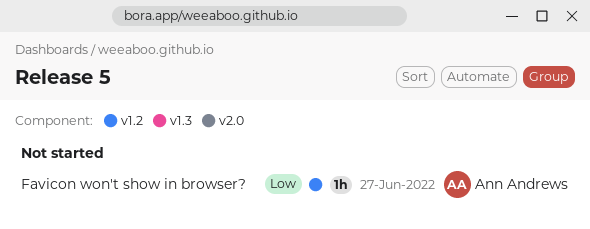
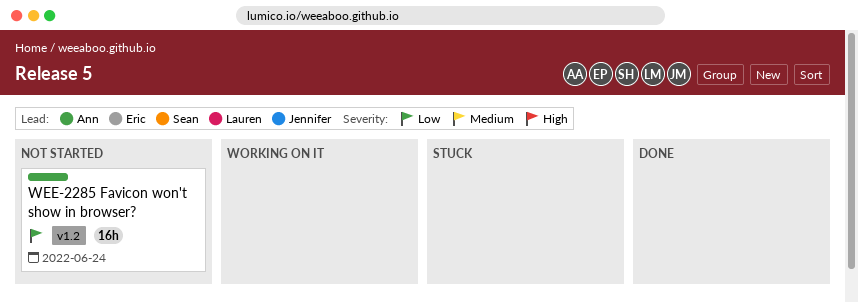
Favicon won't show in browser?, estimate: 1h -> 16h
Favicon won't show in browser?, due: Jun 27 -> Jun 24

